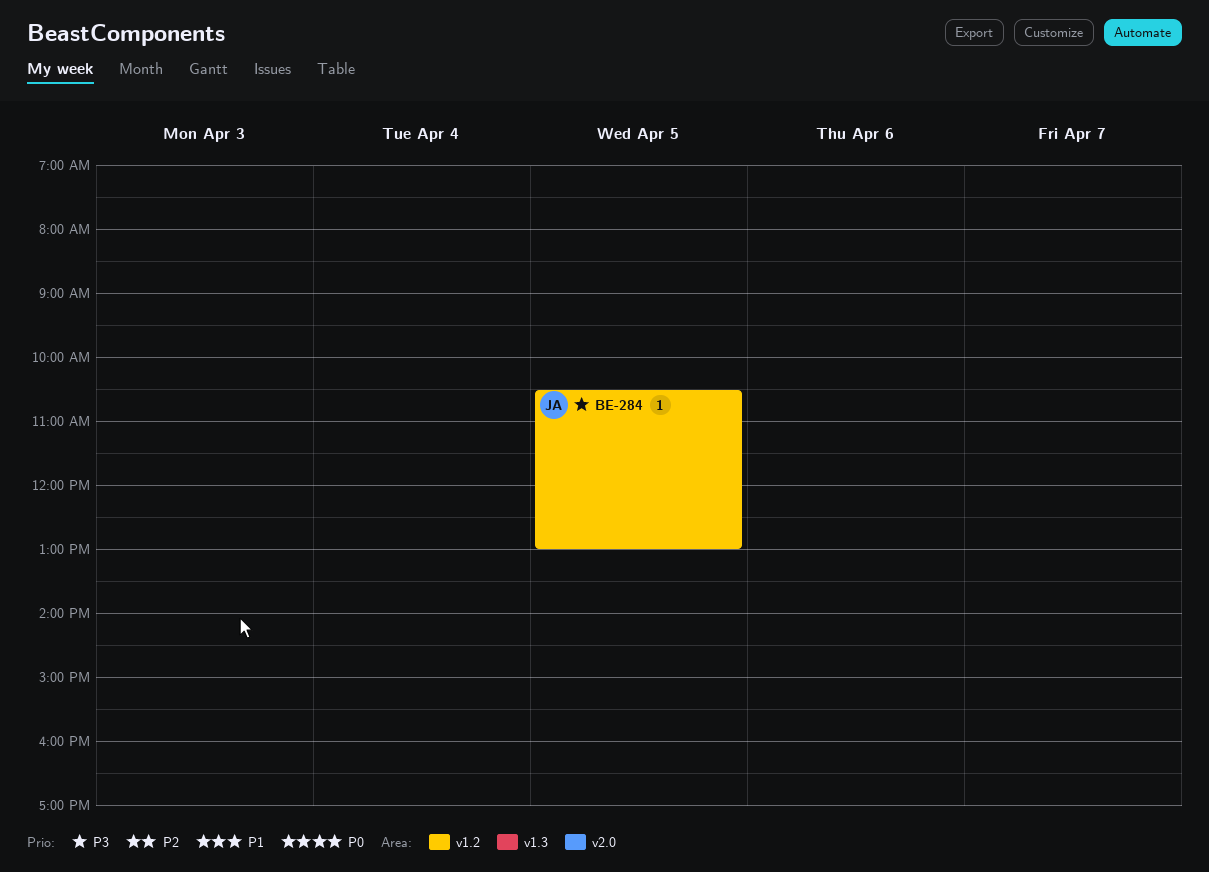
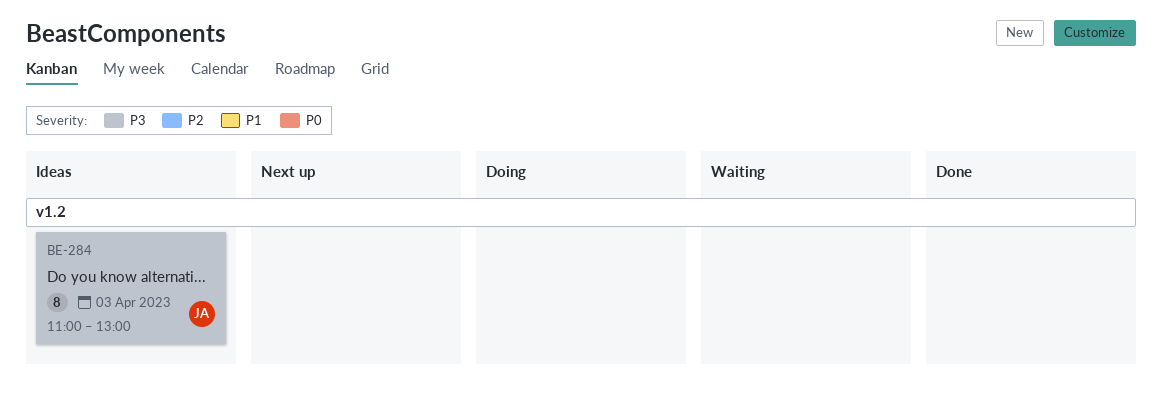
BE-284, estimate: 1 -> 8
BE-284, day: Apr 5 -> Apr 3
BE-284, begins: 10:30 -> 11:00

